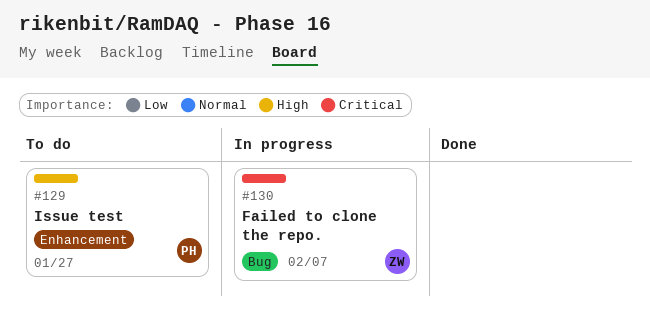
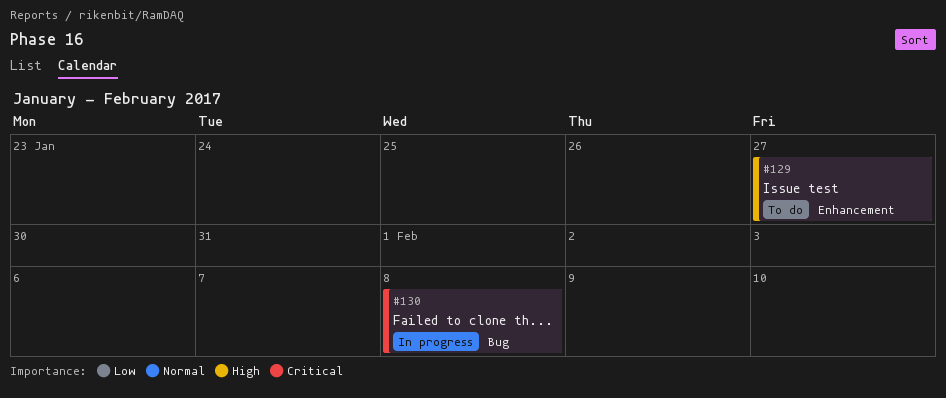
#130, due: Feb 7 -> Feb 8

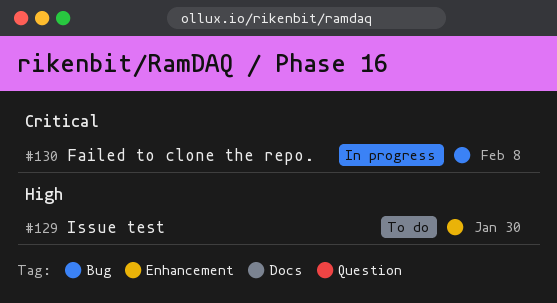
#129, due: Jan 27 -> Jan 30

